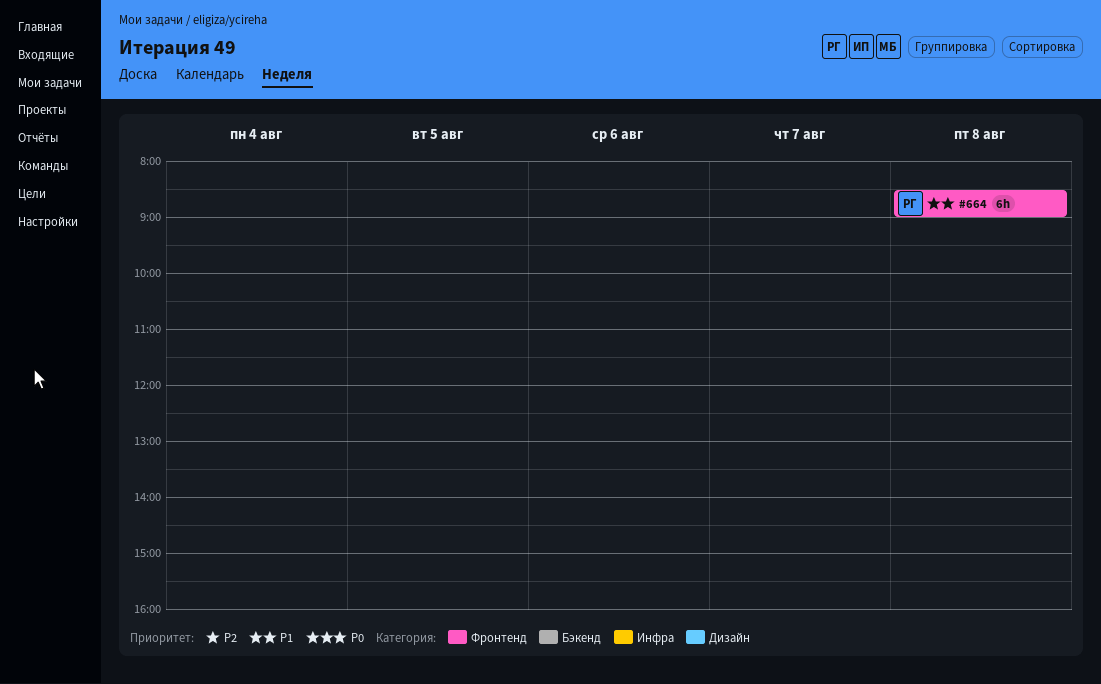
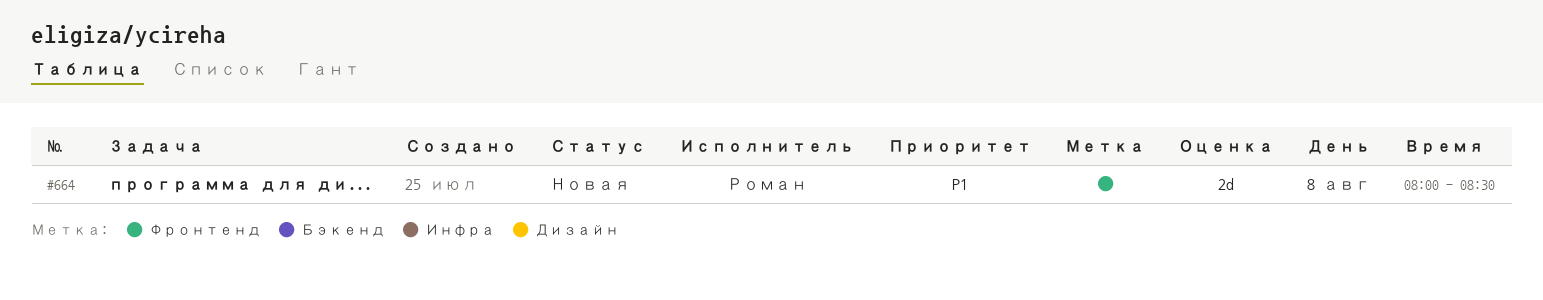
#664, estimate: 6h -> 2d
#664, begins: 08:30 -> 08:00
#664, ends: 09:00 -> 08:30

